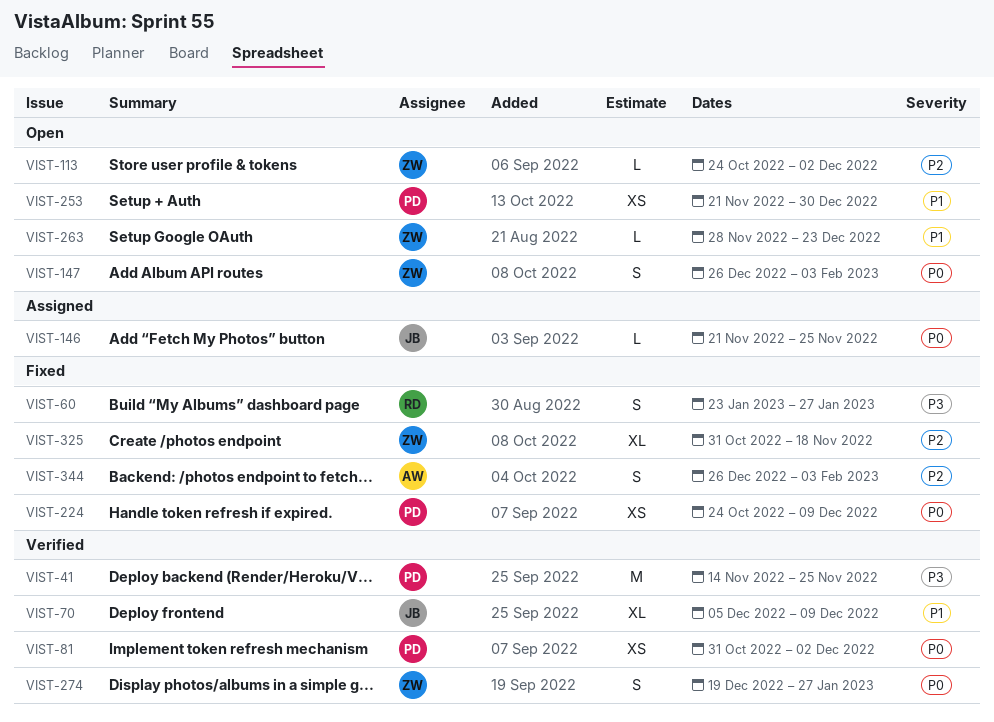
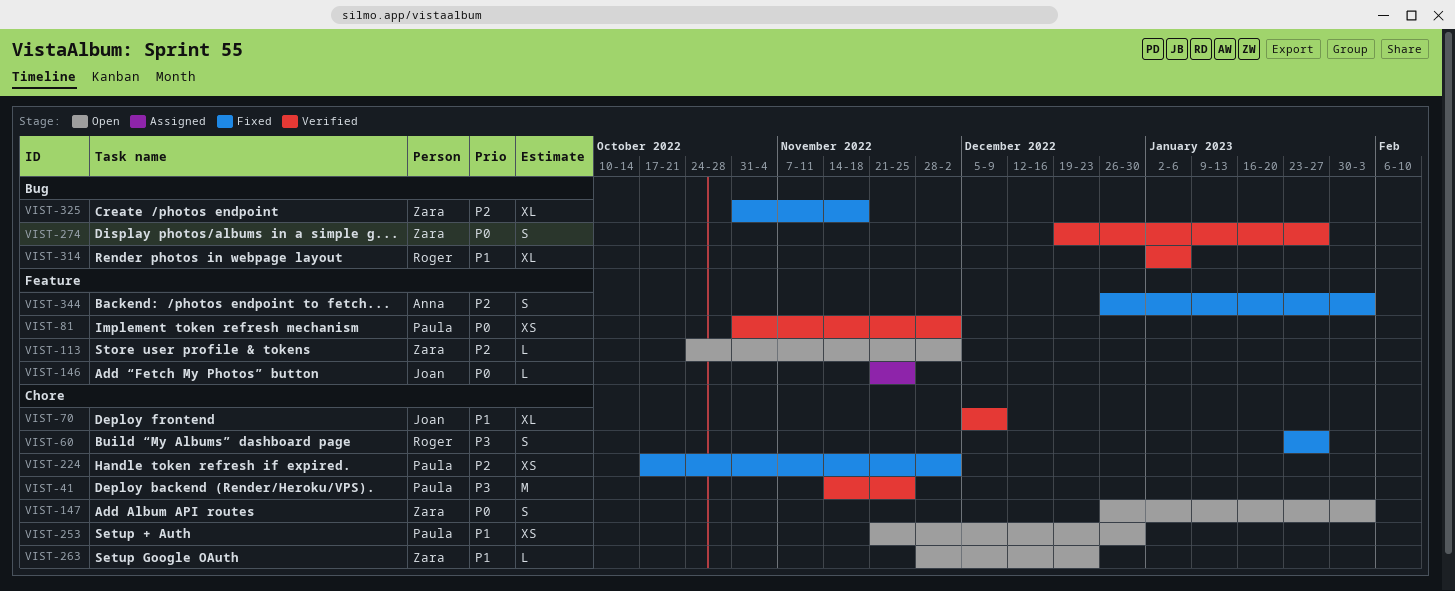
VIST-224, priority: P0 -> P2
VIST-224, start: Oct 24 -> Oct 17
VIST-224, due: Dec 9 -> Dec 2
VIST-314: none -> present

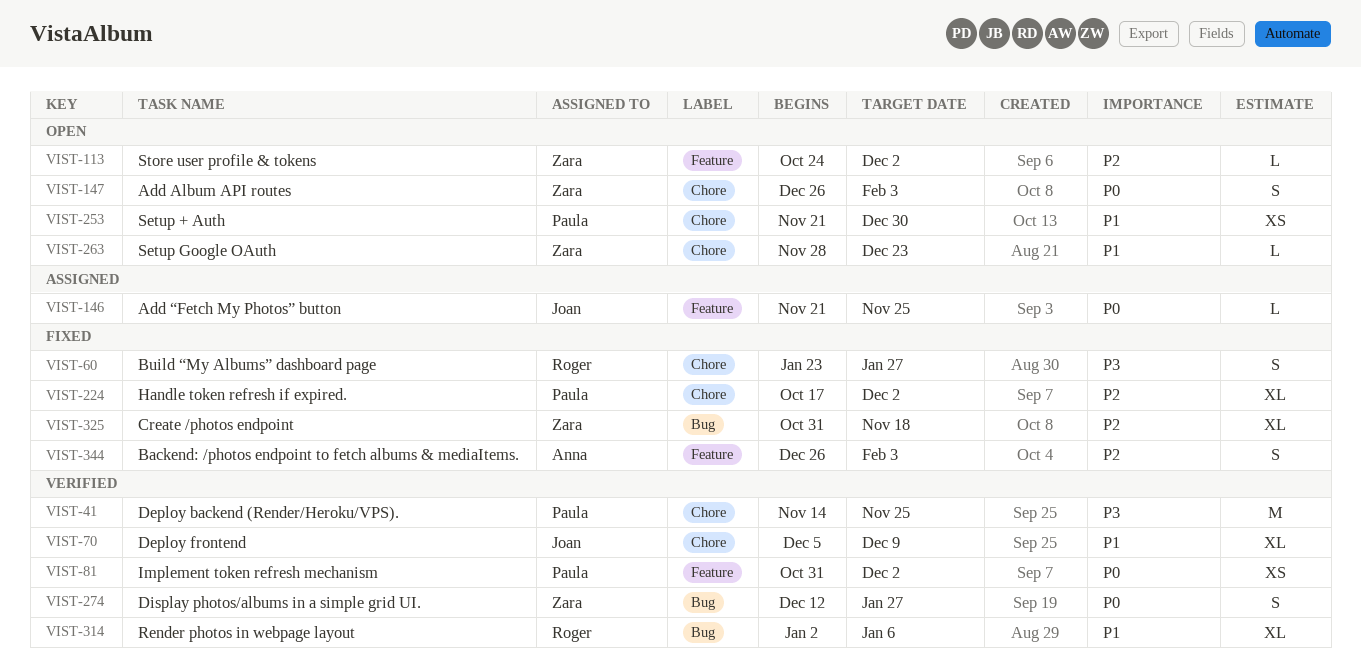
VIST-224, estimate: XS -> XL
VIST-274, start: Dec 19 -> Dec 12

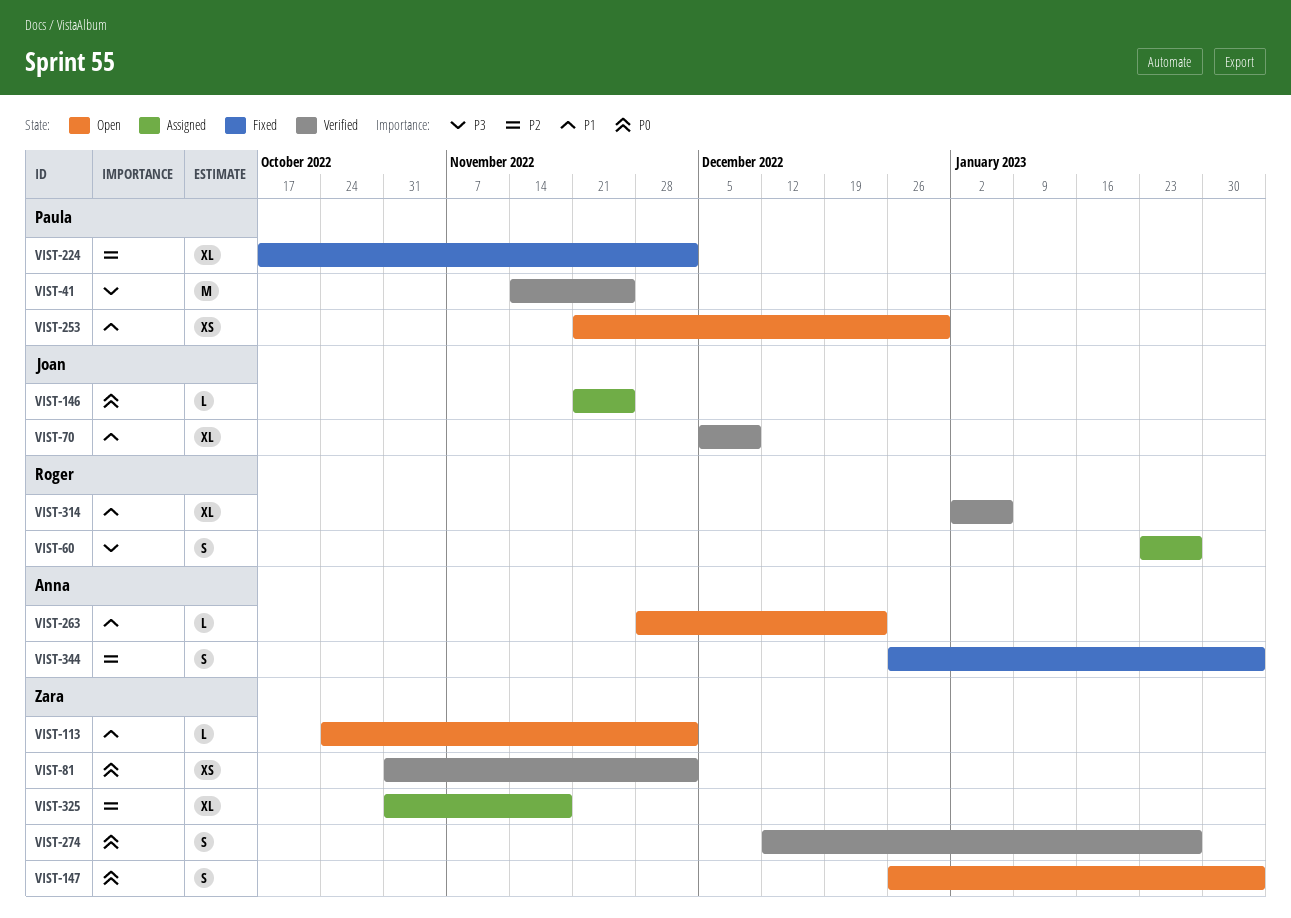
VIST-60, status: Fixed -> Assigned
VIST-81, owner: Paula -> Zara
VIST-113, priority: P2 -> P1
VIST-263, owner: Zara -> Anna
VIST-325, status: Fixed -> Assigned

